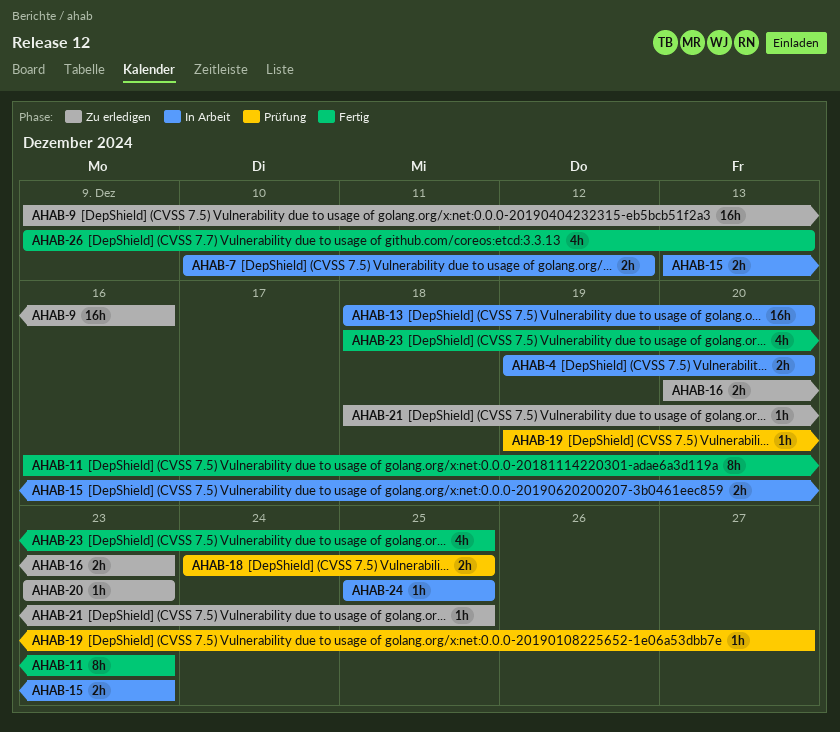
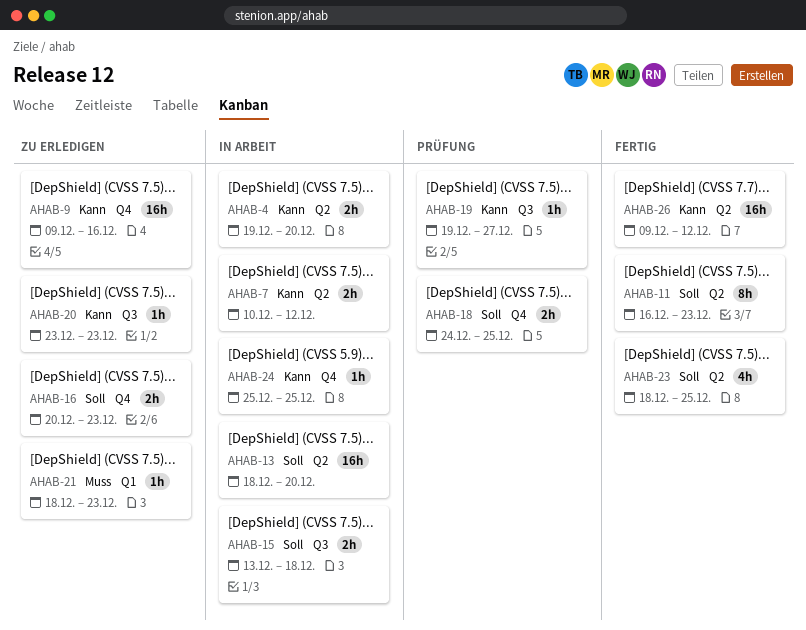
AHAB-15, due: Dec 23 -> Dec 18
AHAB-21, due: Dec 25 -> Dec 23
AHAB-26, estimate: 4h -> 16h
AHAB-26, due: Dec 13 -> Dec 12

